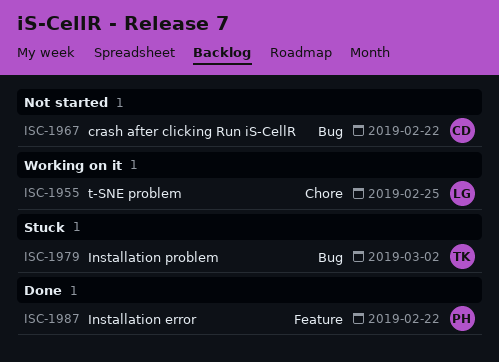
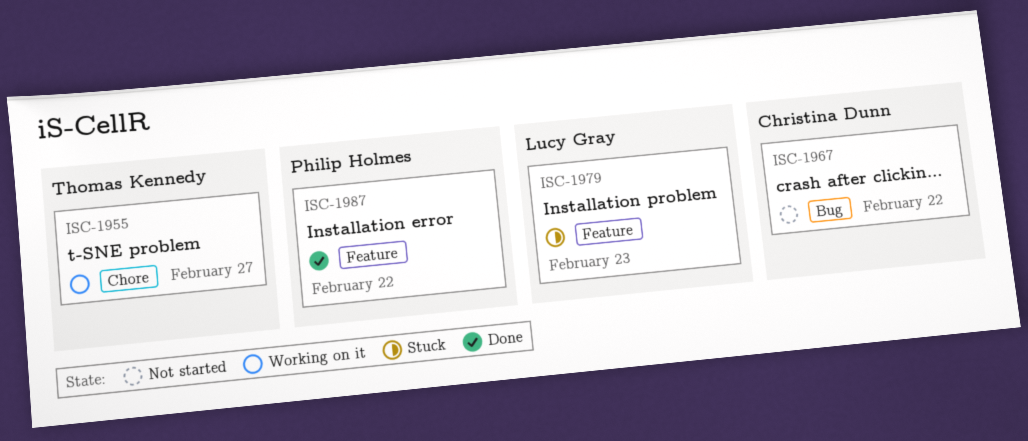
ISC-1955, owner: Lucy Gray -> Thomas Kennedy
ISC-1955, due: Feb 25 -> Feb 27
ISC-1979, owner: Thomas Kennedy -> Lucy Gray
ISC-1979, label: Bug -> Feature
ISC-1979, due: Mar 2 -> Feb 23

